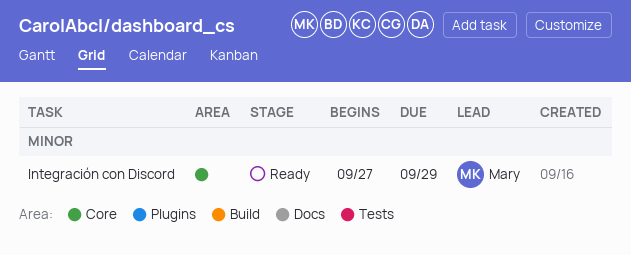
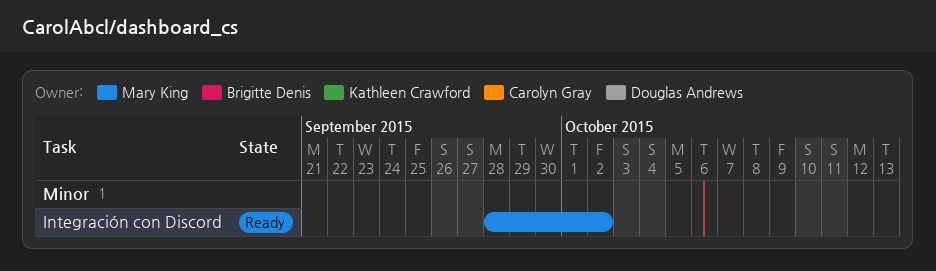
Integración con Discord, start: Sep 27 -> Sep 28
Integración con Discord, due: Sep 29 -> Oct 2

